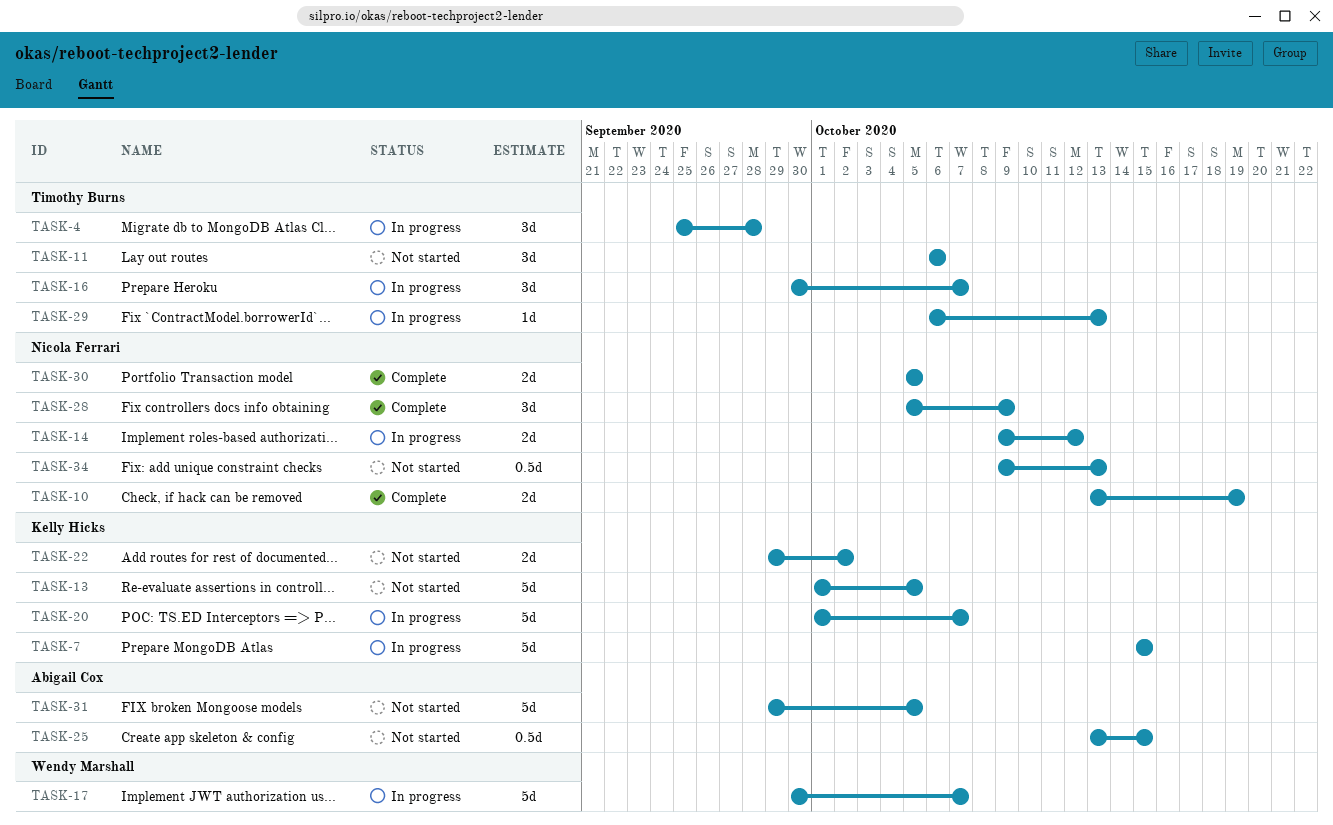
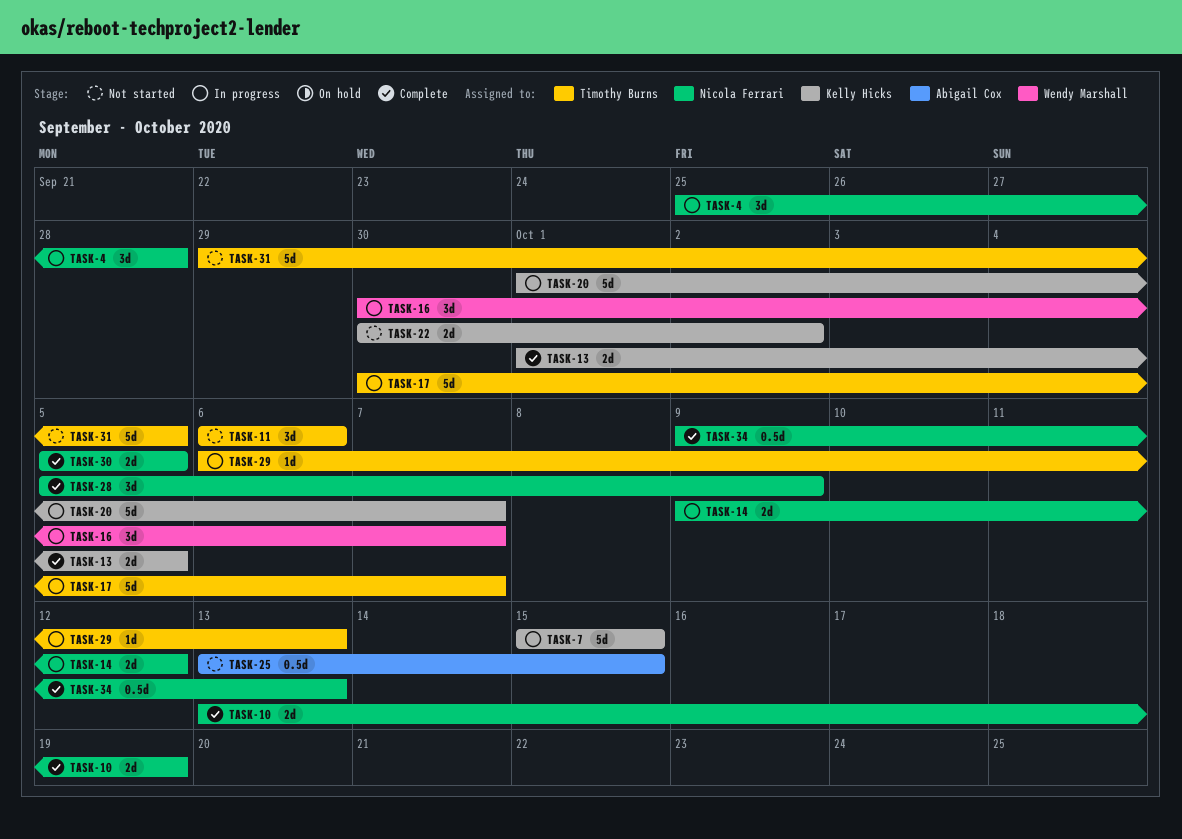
TASK-4, owner: Timothy Burns -> Nicola Ferrari
TASK-13, status: Not started -> Complete
TASK-13, estimate: 5d -> 2d
TASK-16, owner: Timothy Burns -> Wendy Marshall
TASK-17, owner: Wendy Marshall -> Timothy Burns
TASK-22, start: Sep 29 -> Sep 30
TASK-31, owner: Abigail Cox -> Timothy Burns
TASK-34, status: Not started -> Complete

